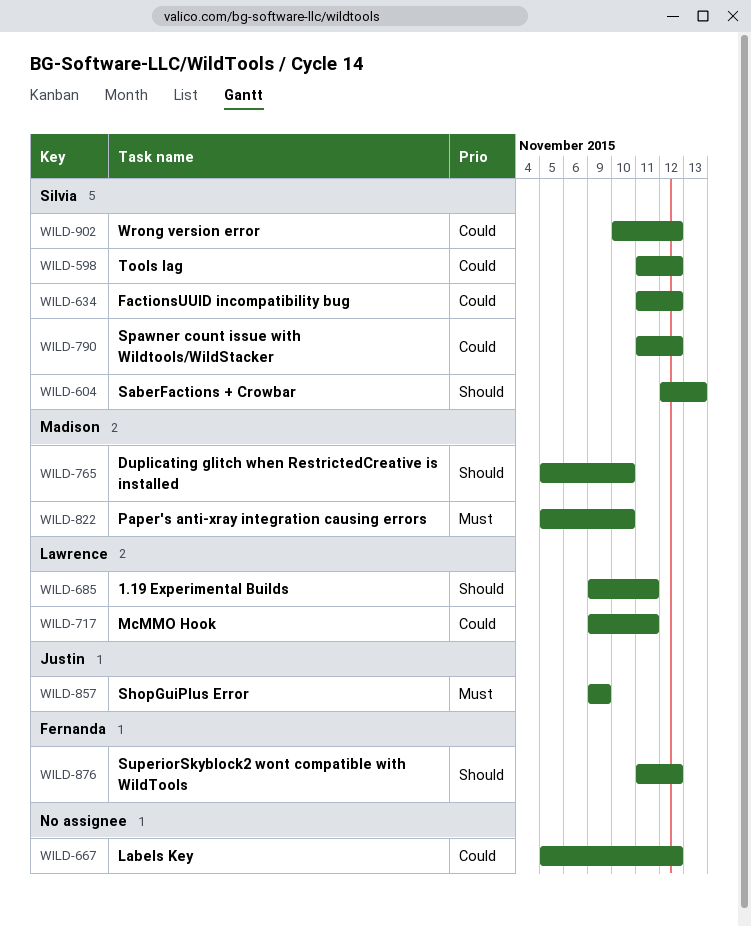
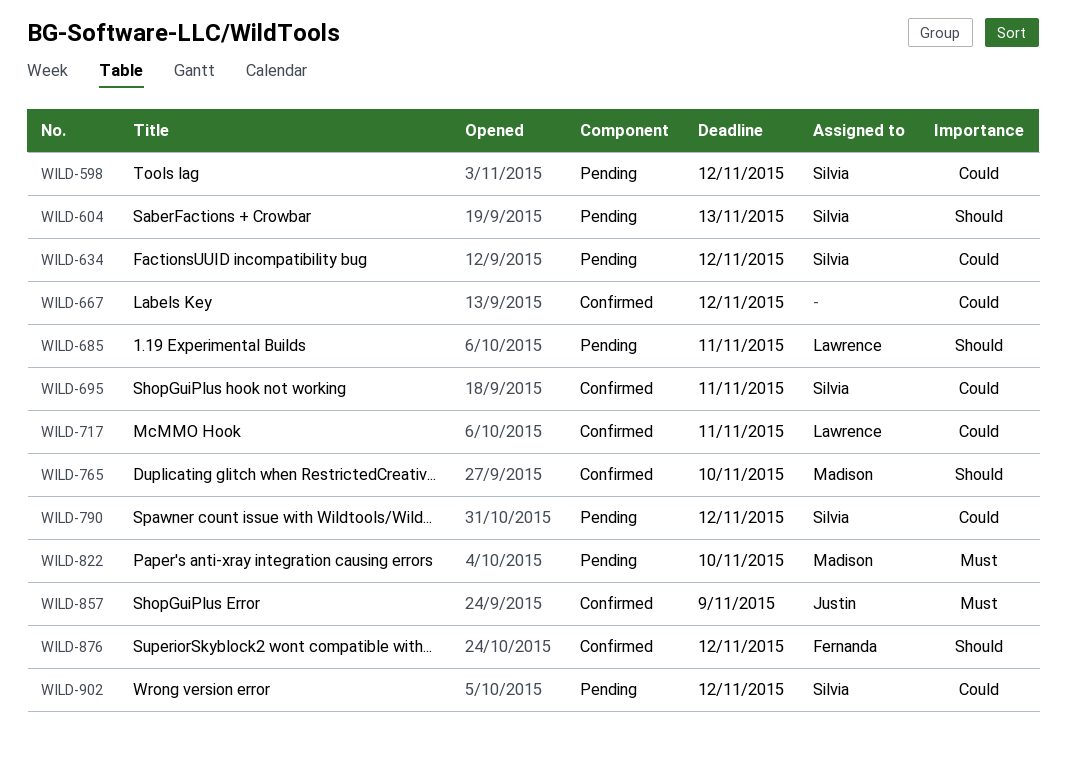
WILD-695: none -> present

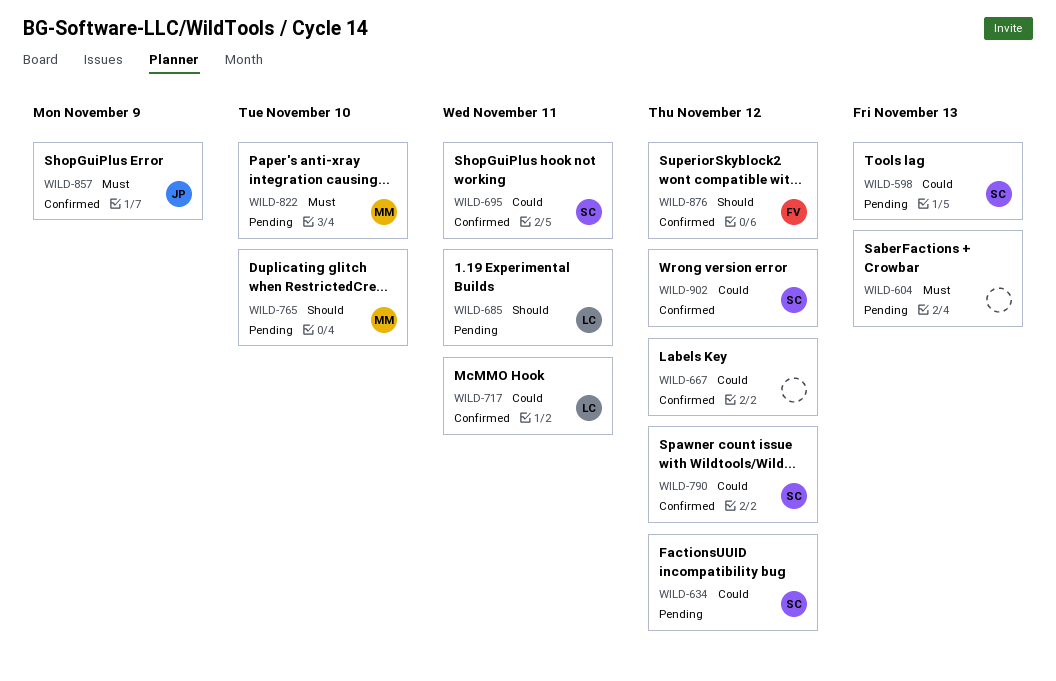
WILD-598, due: Nov 12 -> Nov 13
WILD-604, owner: Silvia -> none
WILD-604, priority: Should -> Must
WILD-765, label: Confirmed -> Pending
WILD-790, label: Pending -> Confirmed
WILD-902, label: Pending -> Confirmed

